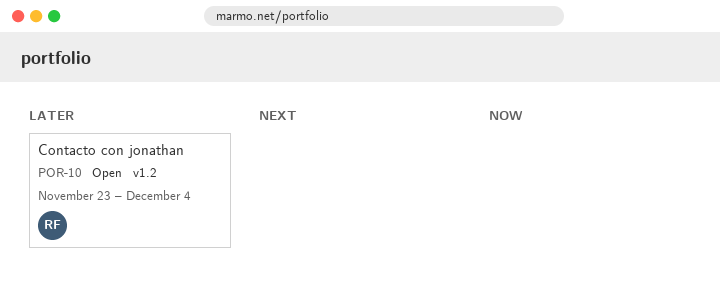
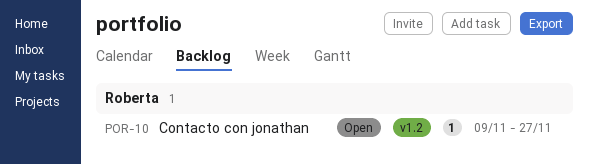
POR-10, start: Nov 23 -> Nov 9
POR-10, due: Dec 4 -> Nov 27

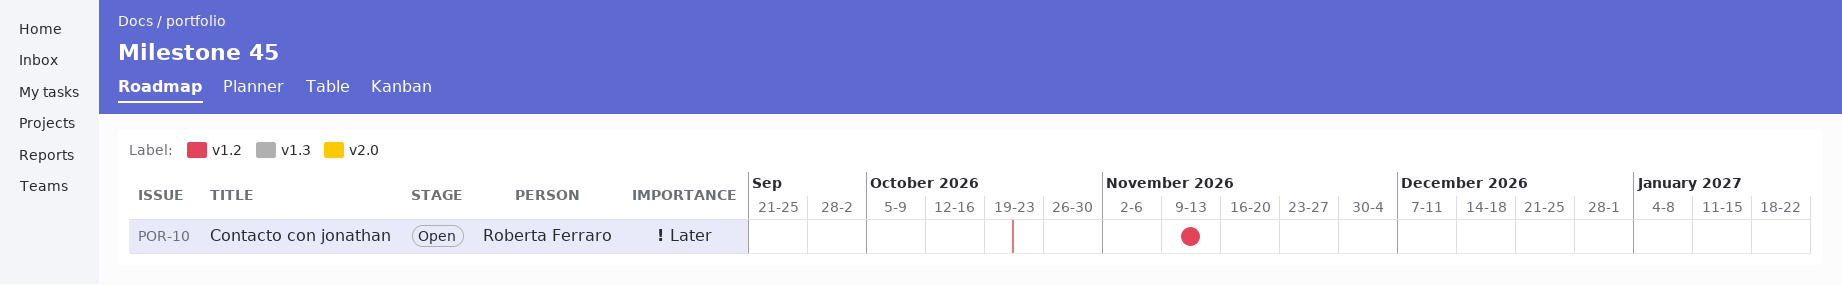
POR-10, due: Nov 27 -> Nov 13

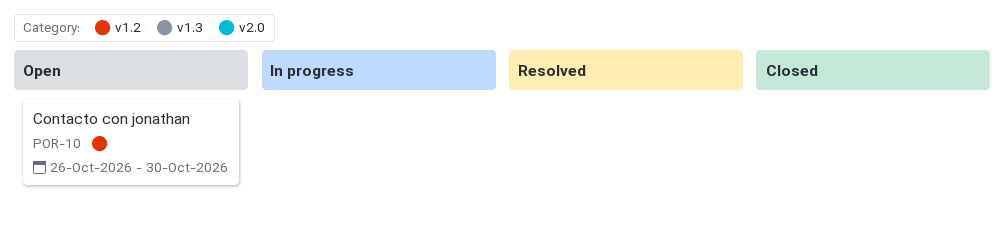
POR-10, start: Nov 9 -> Oct 26
POR-10, due: Nov 13 -> Oct 30

